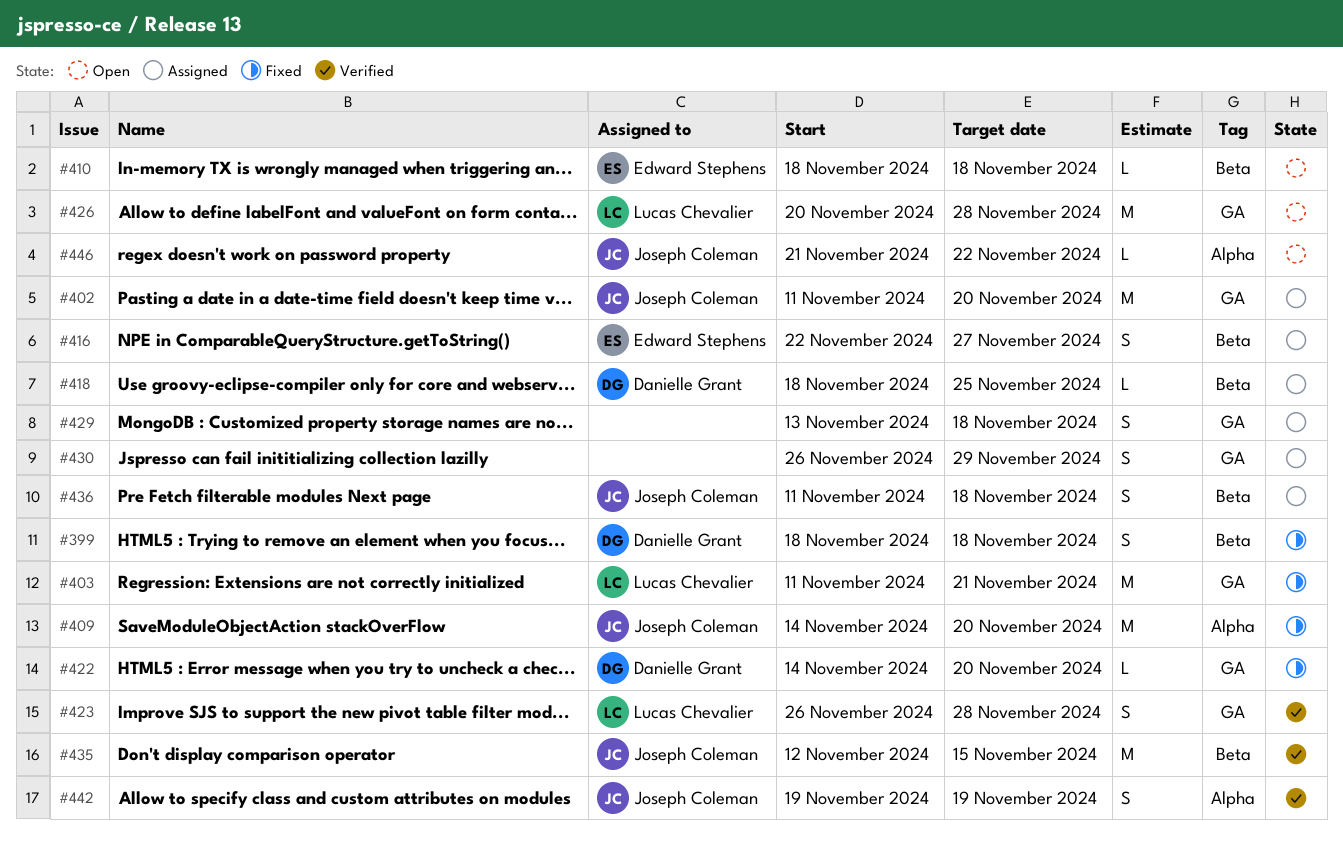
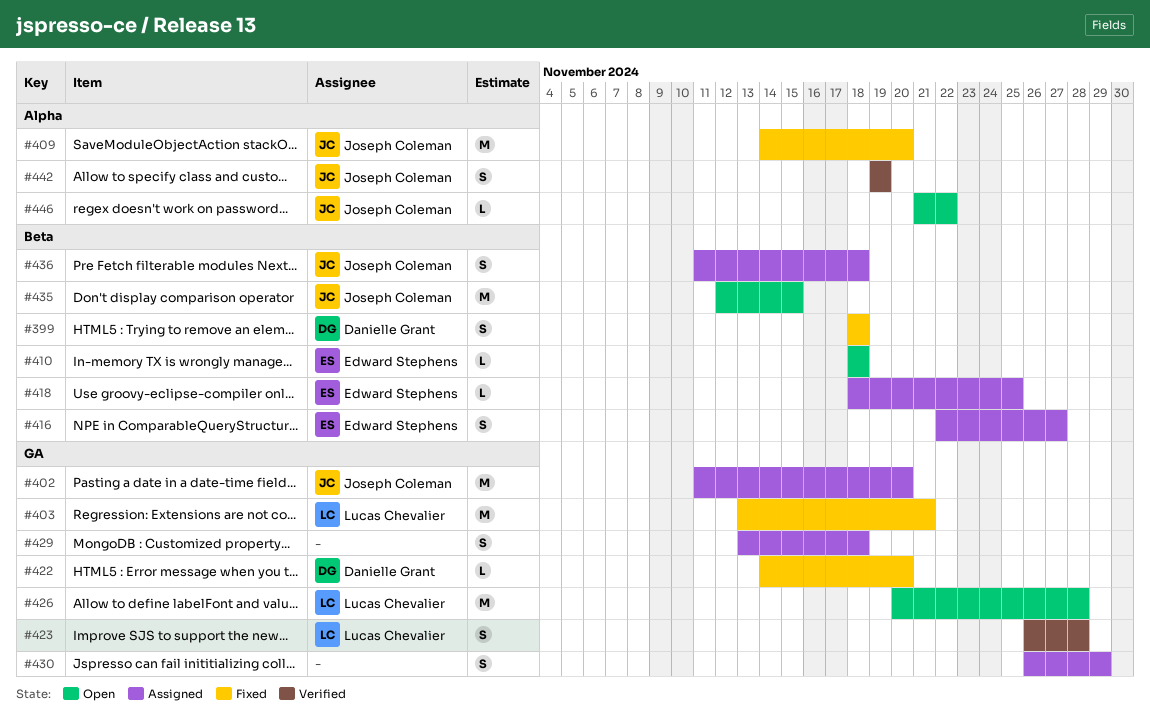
#403, start: Nov 11 -> Nov 13
#418, owner: Danielle Grant -> Edward Stephens
#435, status: Verified -> Open

